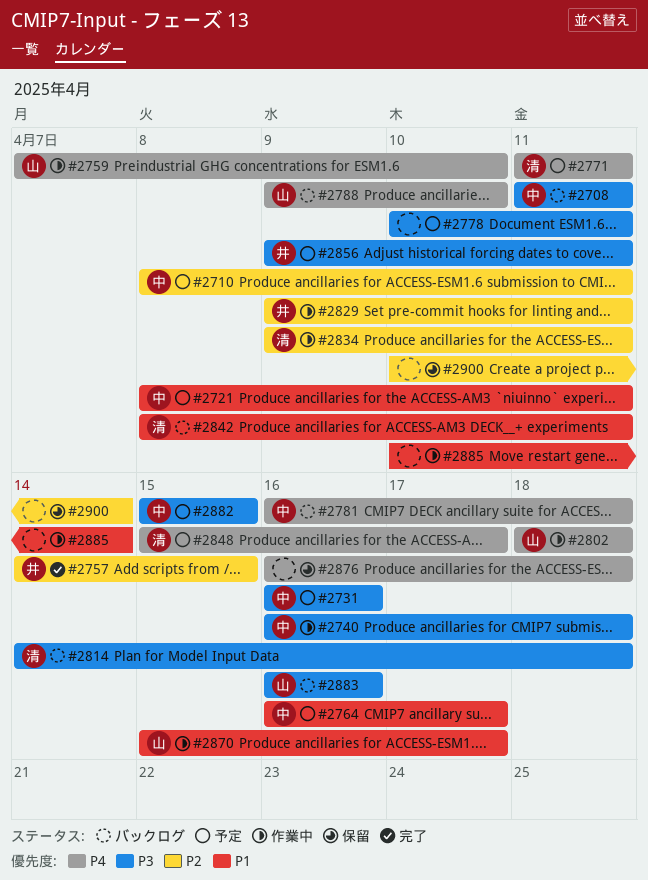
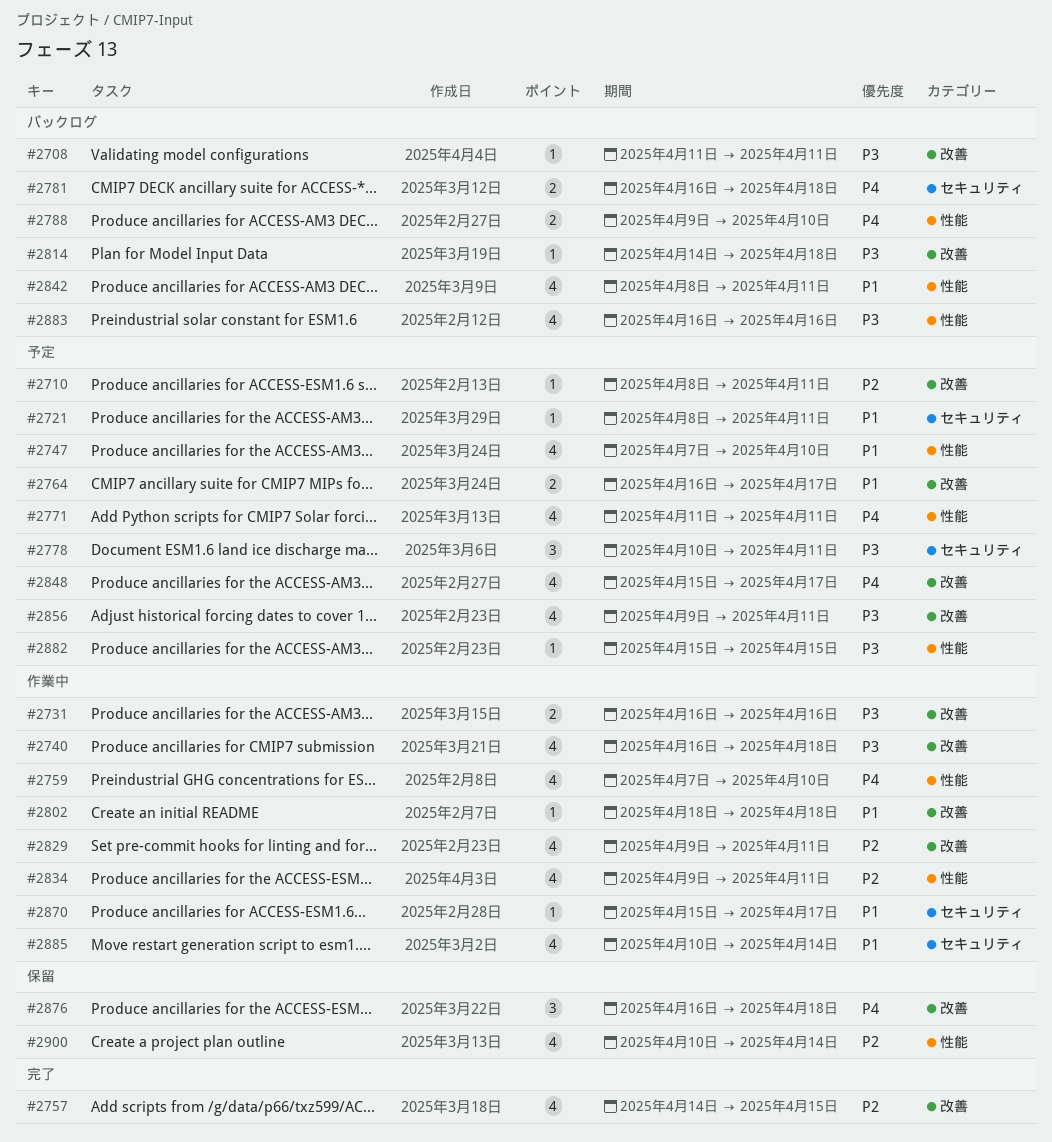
#2731, status: 予定 -> 作業中
#2747: none -> present
#2802, priority: P4 -> P1

